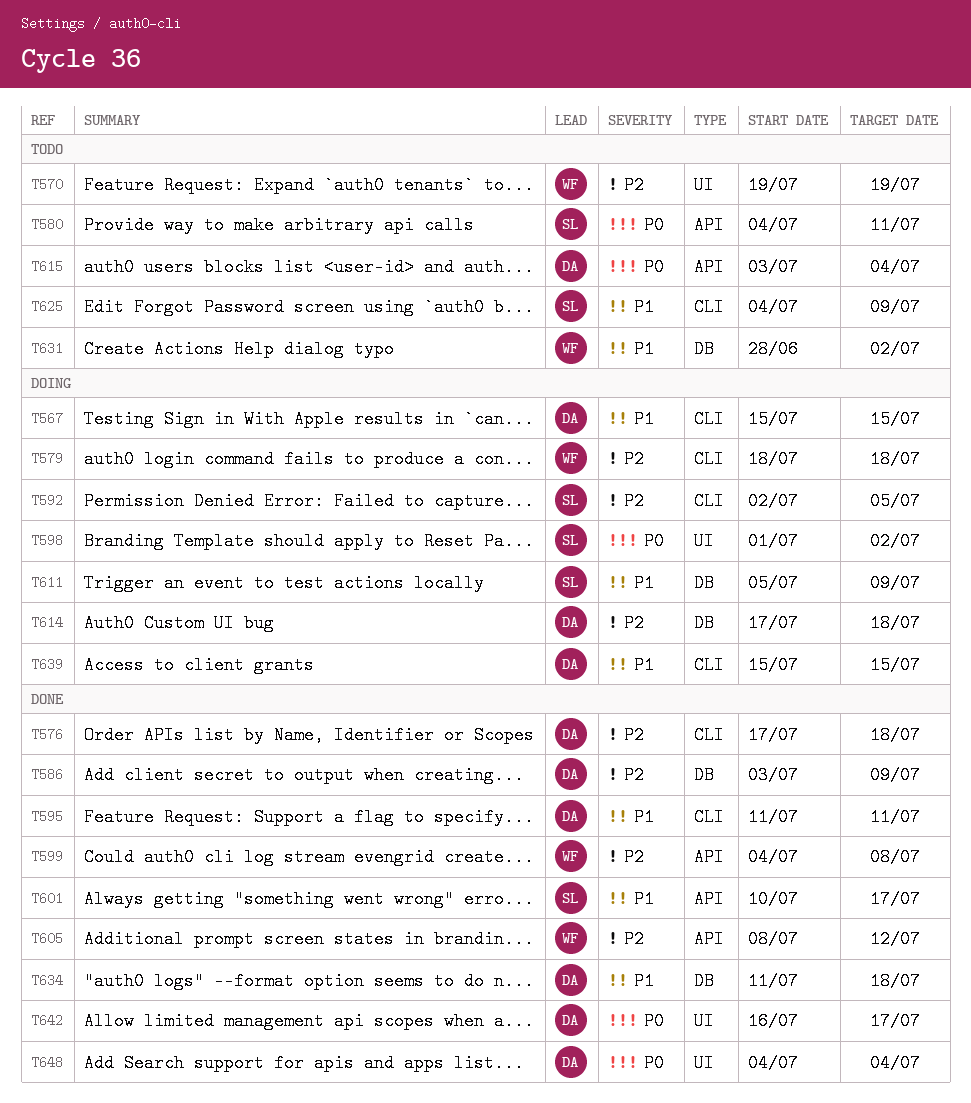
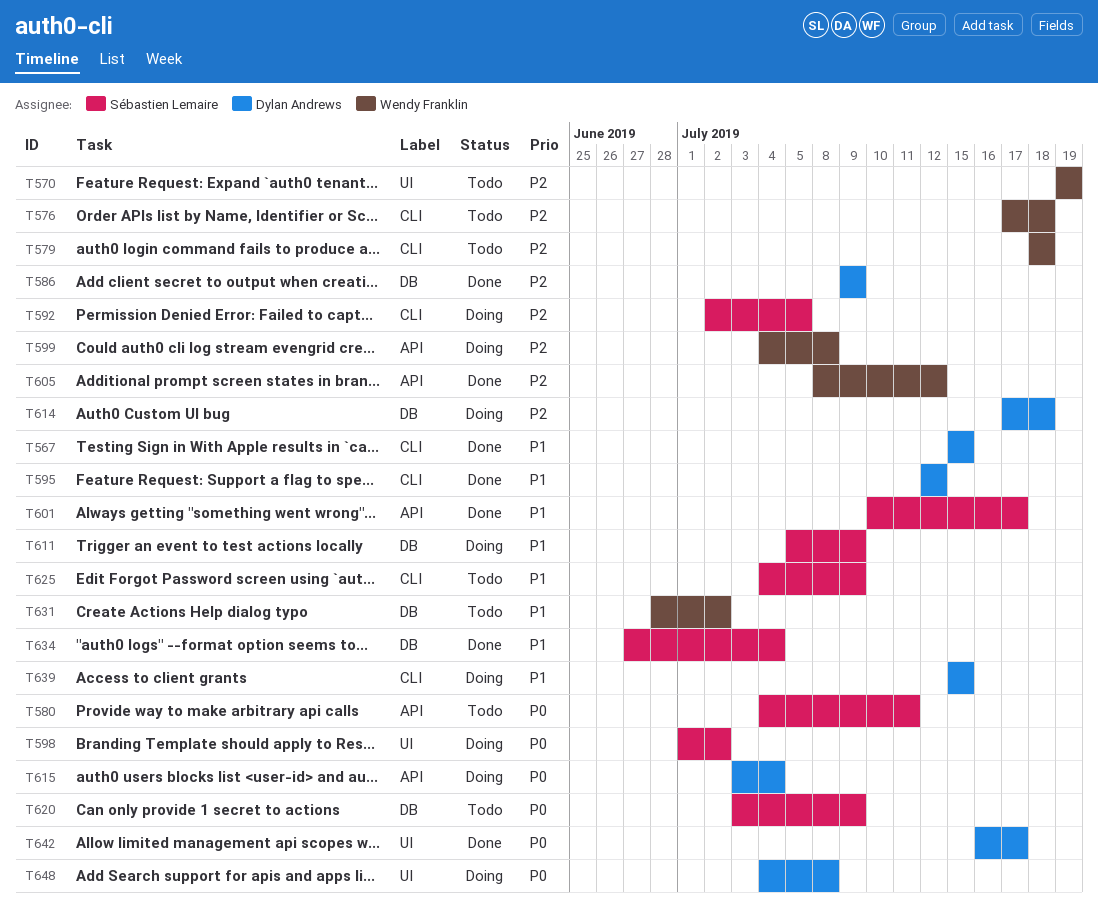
T567, status: Doing -> Done
T576, status: Done -> Todo
T576, owner: Dylan Andrews -> Wendy Franklin
T579, status: Doing -> Todo
T586, start: Jul 3 -> Jul 9
T595, start: Jul 11 -> Jul 12
T595, due: Jul 11 -> Jul 12
T599, status: Done -> Doing
T615, status: Todo -> Doing
T620: none -> present
T634, owner: Dylan Andrews -> Sébastien Lemaire
T634, start: Jul 11 -> Jun 27
T634, due: Jul 18 -> Jul 4
T648, status: Done -> Doing
T648, due: Jul 4 -> Jul 8

